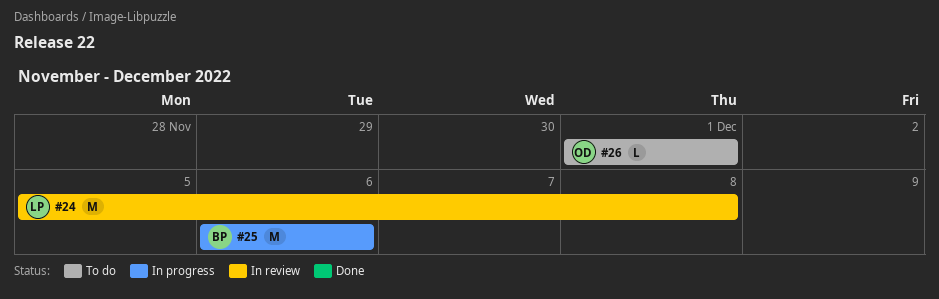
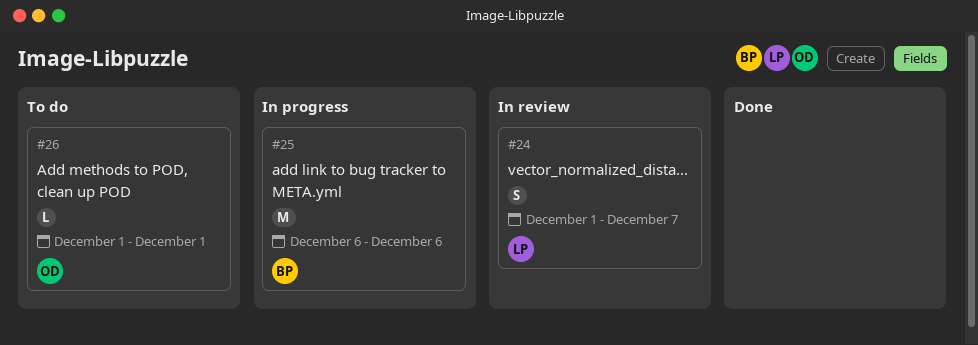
#24, estimate: M -> S
#24, start: Dec 5 -> Dec 1
#24, due: Dec 8 -> Dec 7

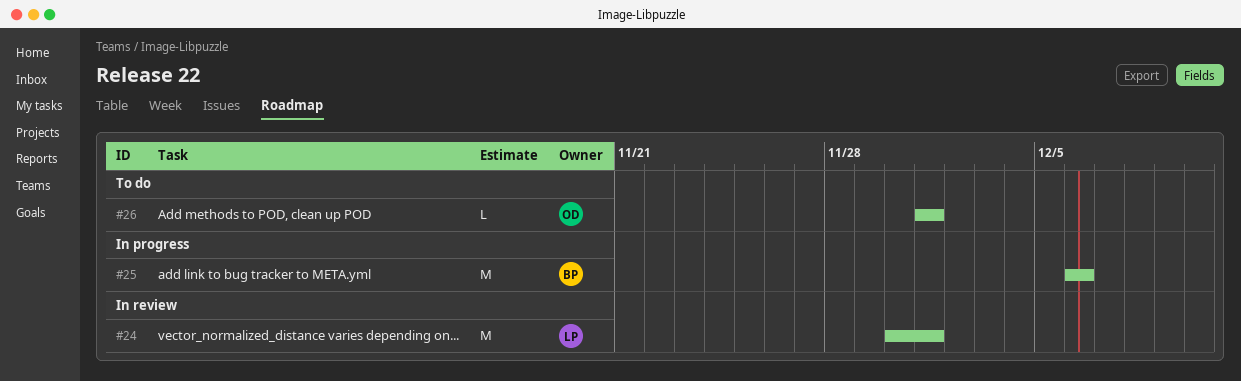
#24, estimate: S -> M
#24, start: Dec 1 -> Nov 30
#24, due: Dec 7 -> Dec 1

